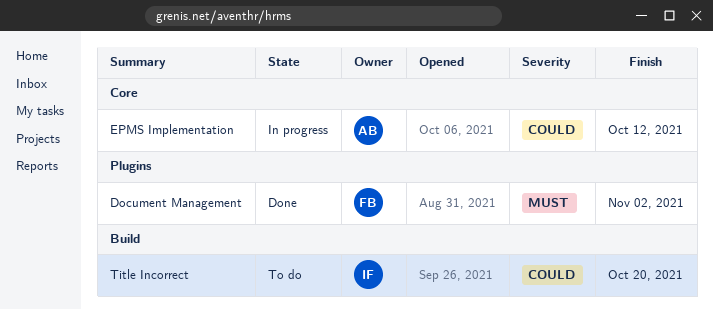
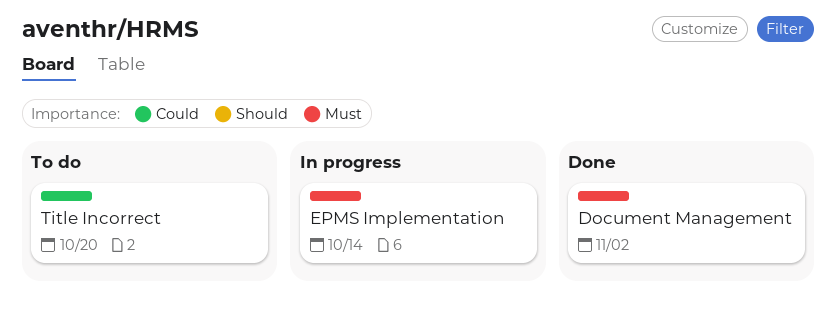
EPMS Implementation, priority: Could -> Must
EPMS Implementation, due: Oct 12 -> Oct 14

